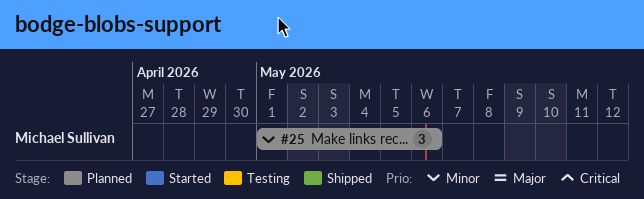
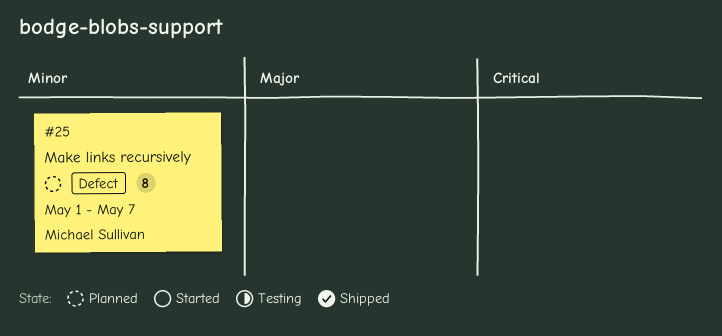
#25, estimate: 3 -> 8
#25, due: May 6 -> May 7

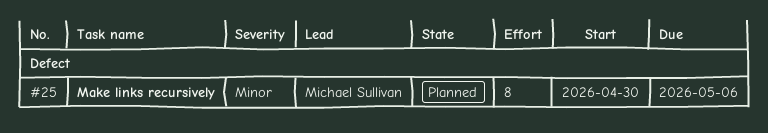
#25, start: May 1 -> Apr 30
#25, due: May 7 -> May 6

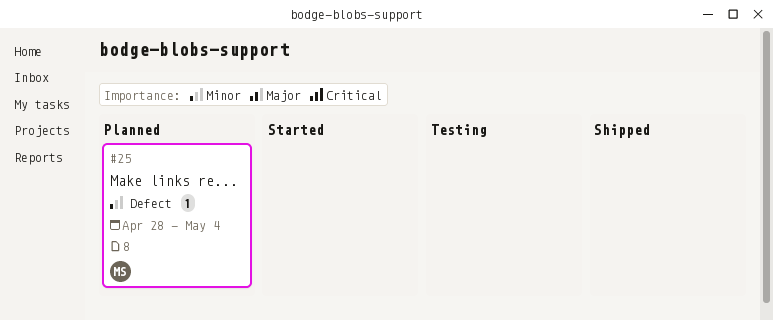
#25, estimate: 8 -> 1
#25, start: Apr 30 -> Apr 28
#25, due: May 6 -> May 4

